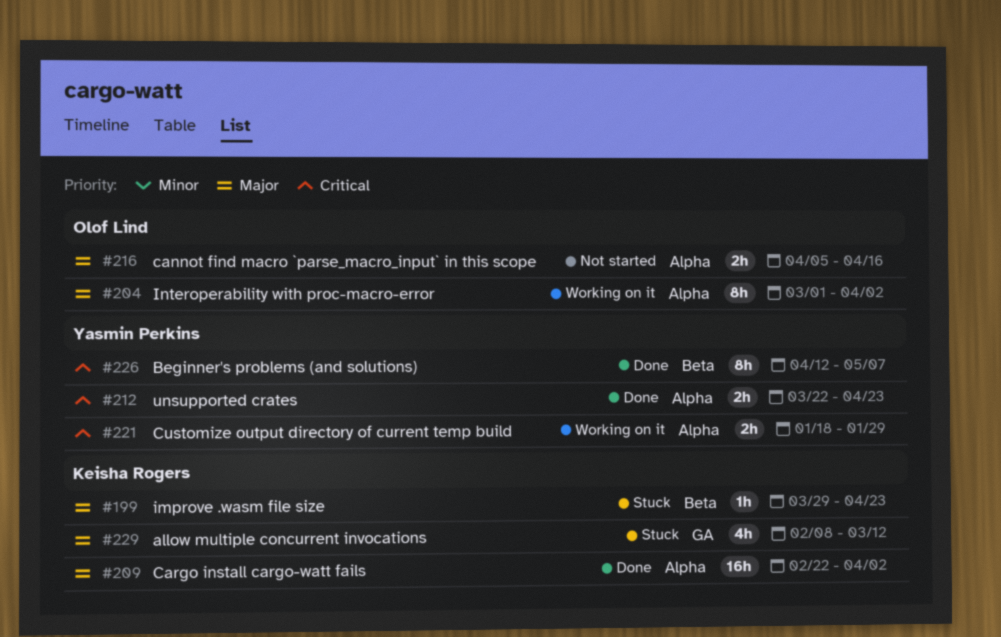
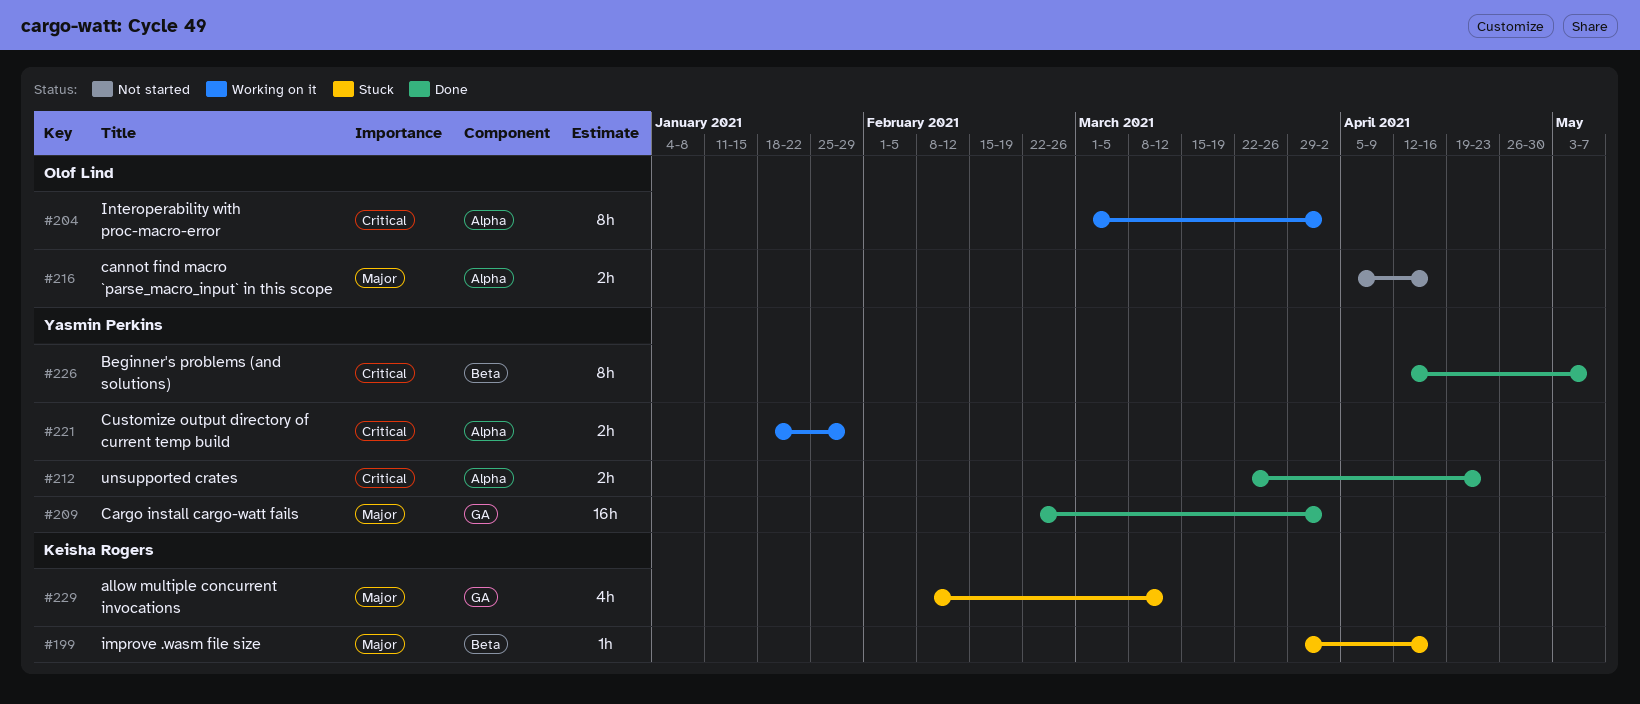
#199, due: Apr 23 -> Apr 16
#204, priority: Major -> Critical
#209, owner: Keisha Rogers -> Yasmin Perkins
#209, label: Alpha -> GA

